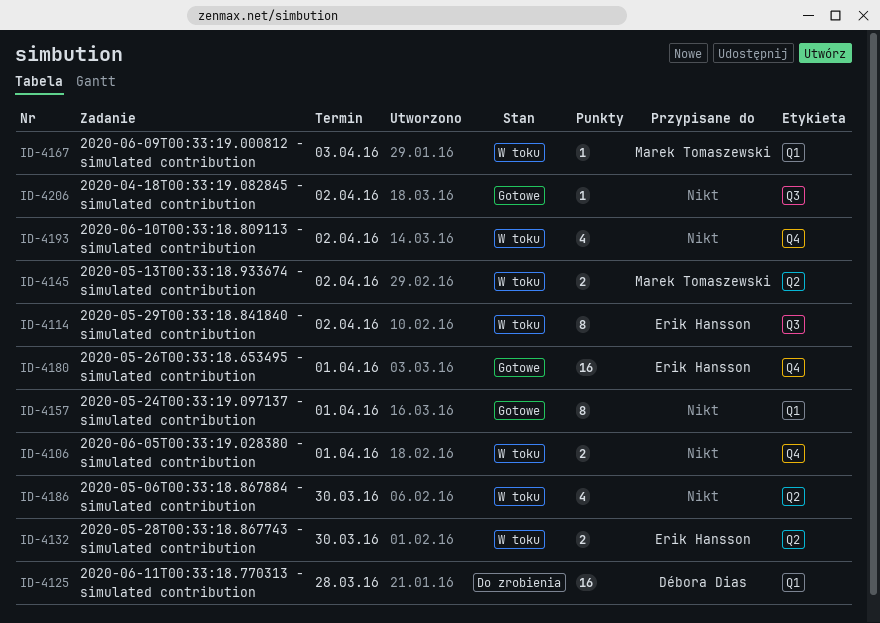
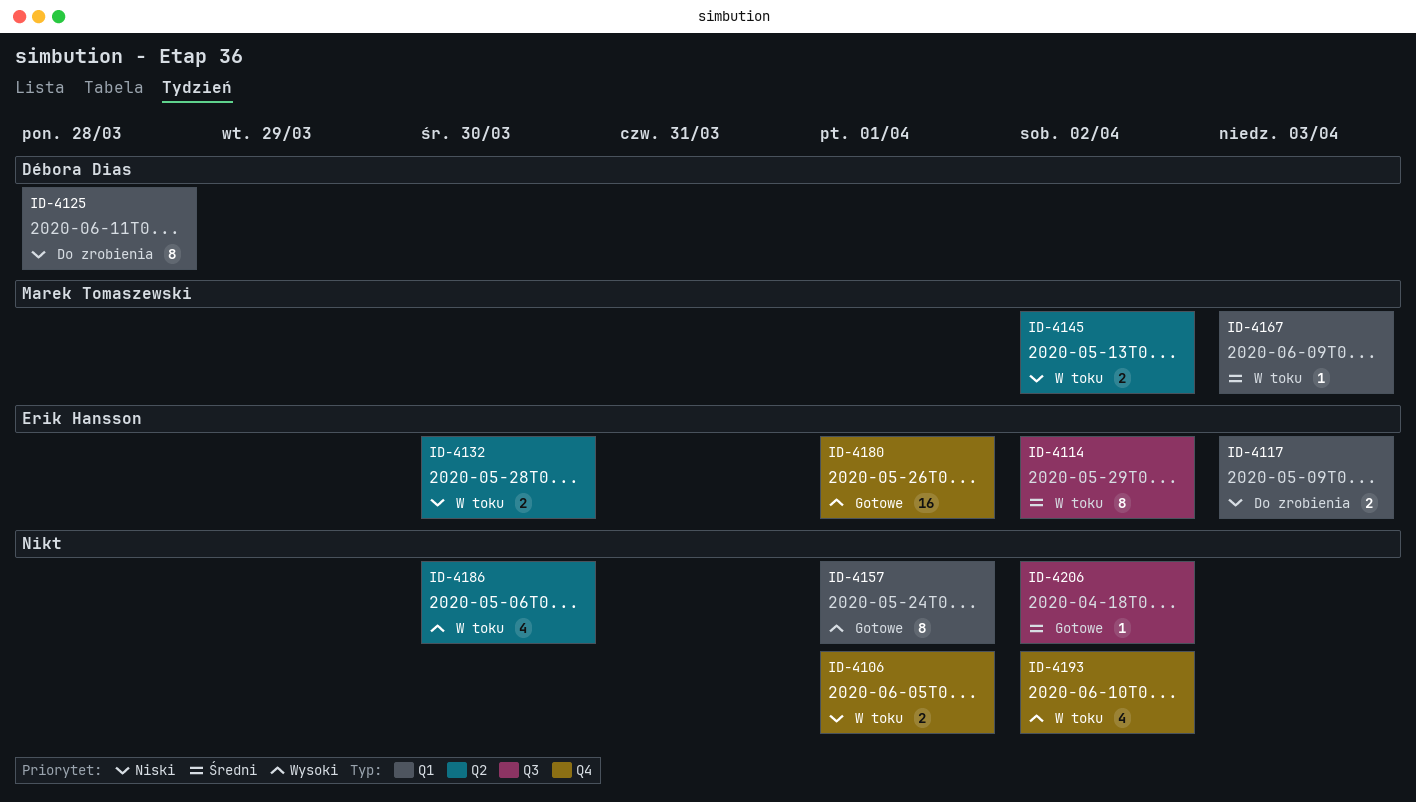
ID-4117: none -> present
ID-4125, estimate: 16 -> 8

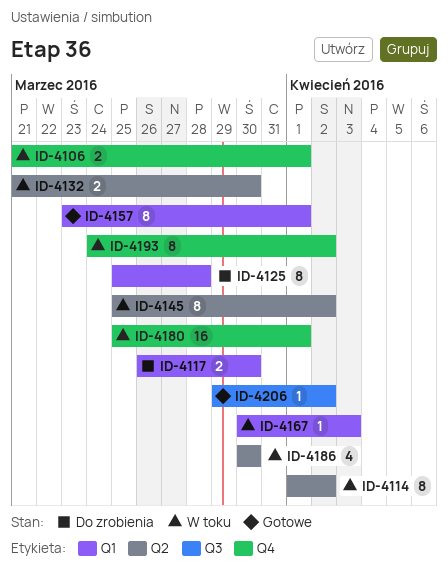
ID-4114, label: Q3 -> Q2
ID-4117, due: Apr 3 -> Mar 30
ID-4145, estimate: 2 -> 8
ID-4180, status: Gotowe -> W toku
ID-4193, estimate: 4 -> 8

